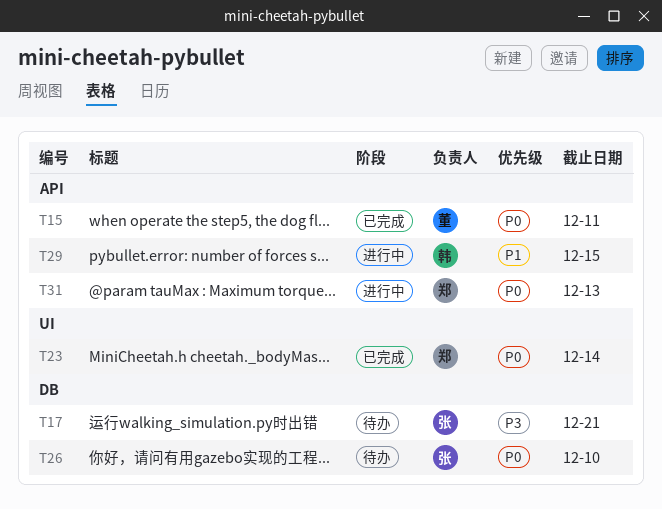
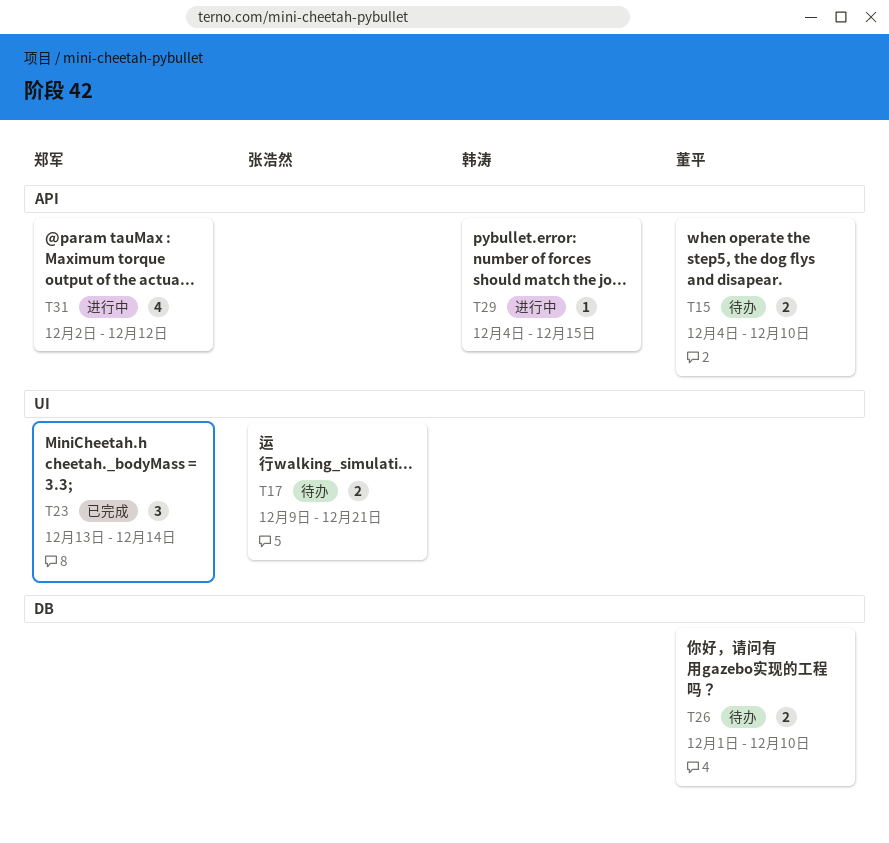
T15, status: 已完成 -> 待办
T15, due: Dec 11 -> Dec 10
T17, label: DB -> UI
T26, owner: 张浩然 -> 董平
T31, due: Dec 13 -> Dec 12

